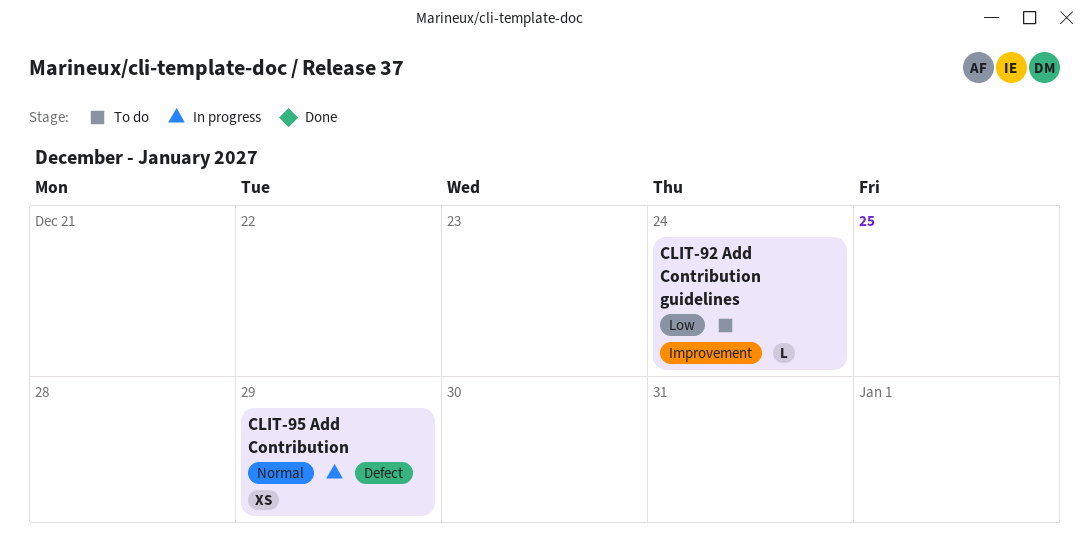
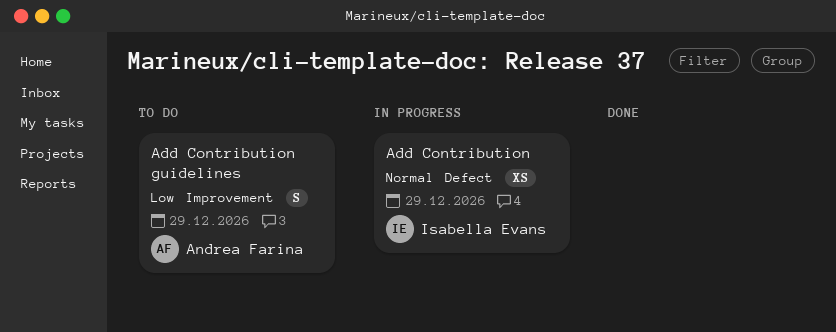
Add Contribution guidelines, estimate: L -> S
Add Contribution guidelines, due: Dec 24 -> Dec 29

